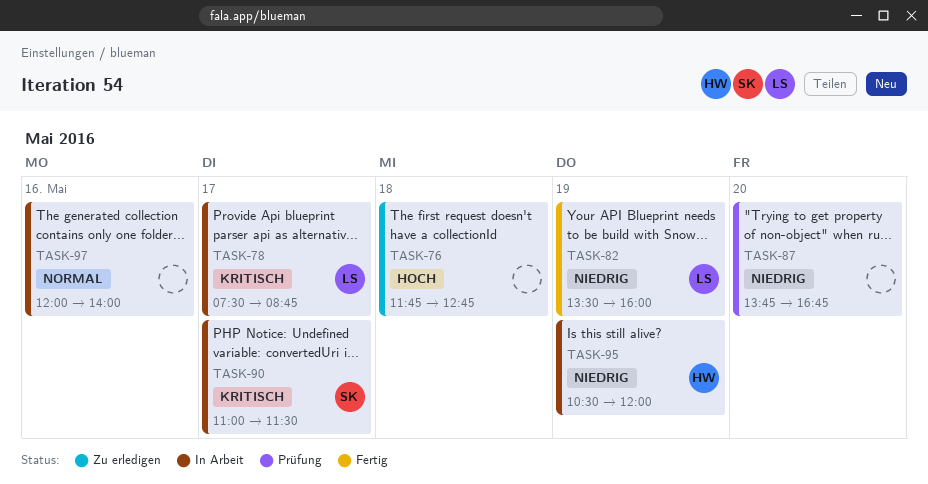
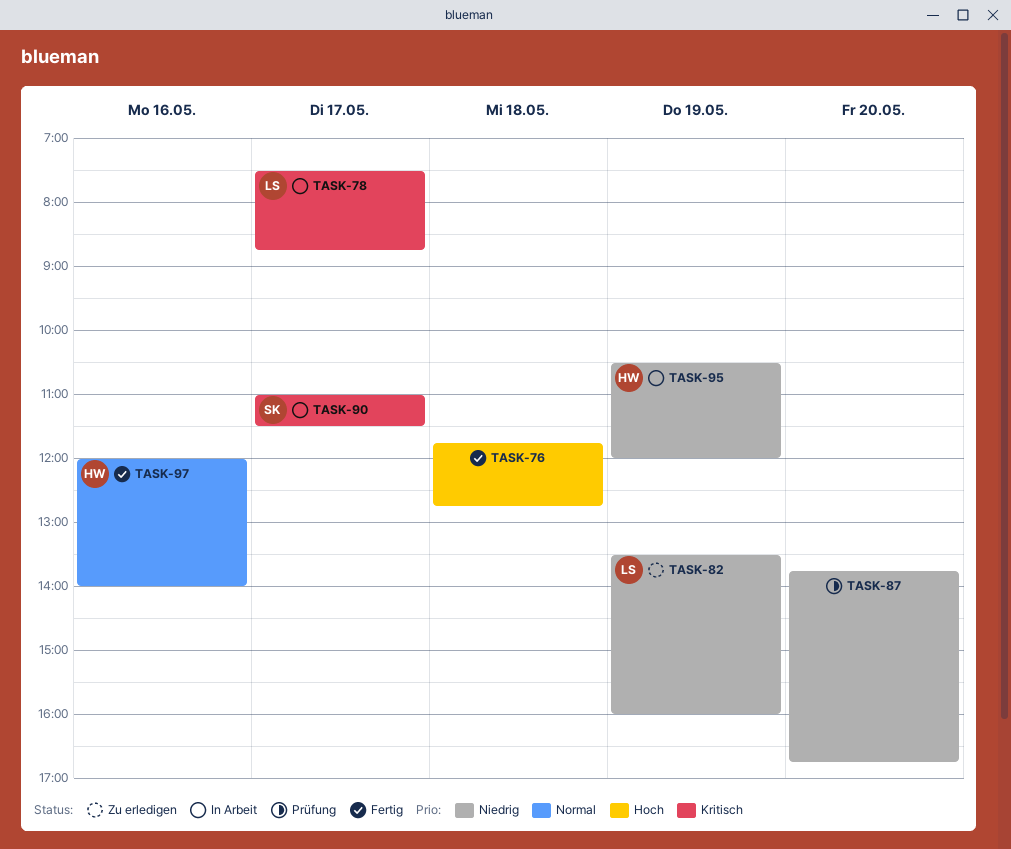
TASK-76, status: Zu erledigen -> Fertig
TASK-82, status: Fertig -> Zu erledigen
TASK-97, status: In Arbeit -> Fertig
TASK-97, owner: none -> HW

